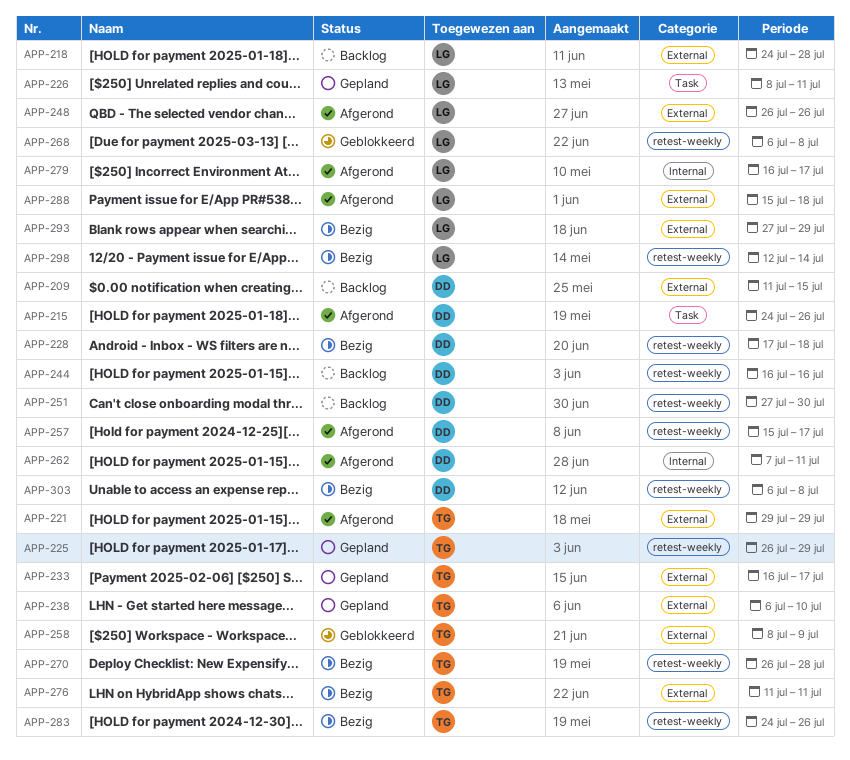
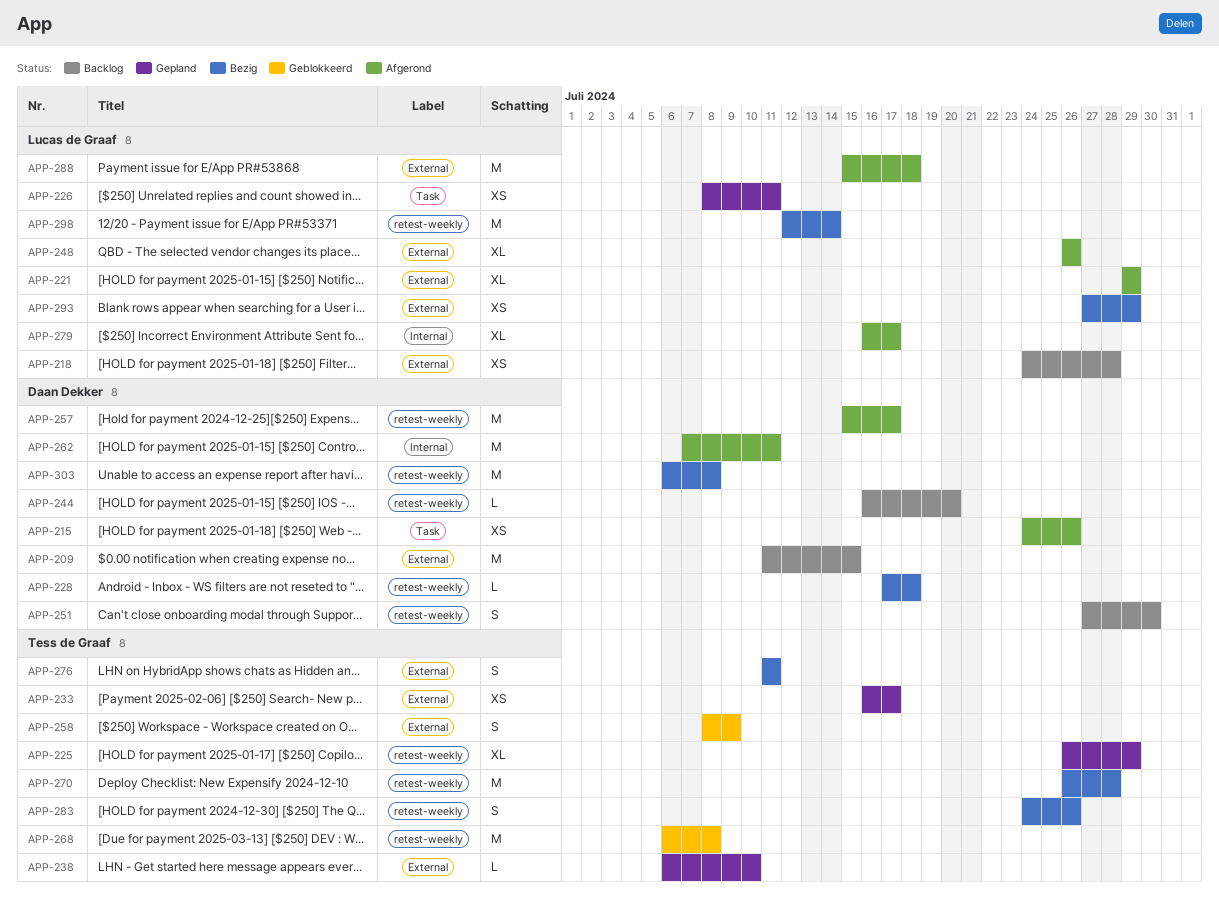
APP-221, owner: Tess de Graaf -> Lucas de Graaf
APP-244, due: Jul 16 -> Jul 20
APP-268, owner: Lucas de Graaf -> Tess de Graaf

